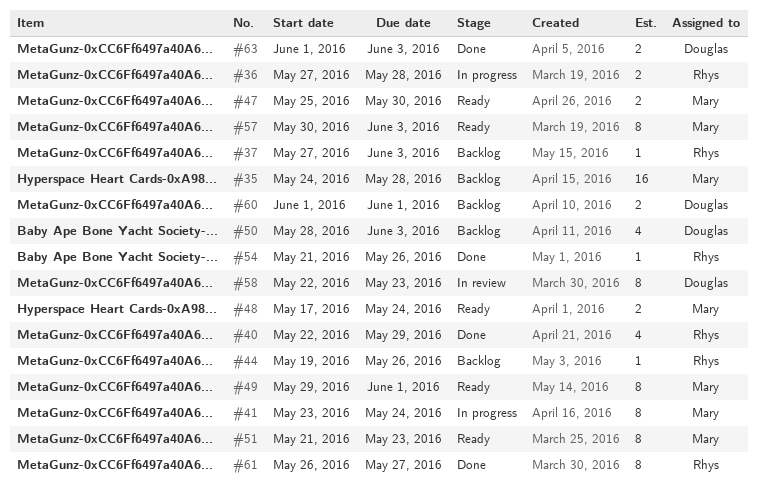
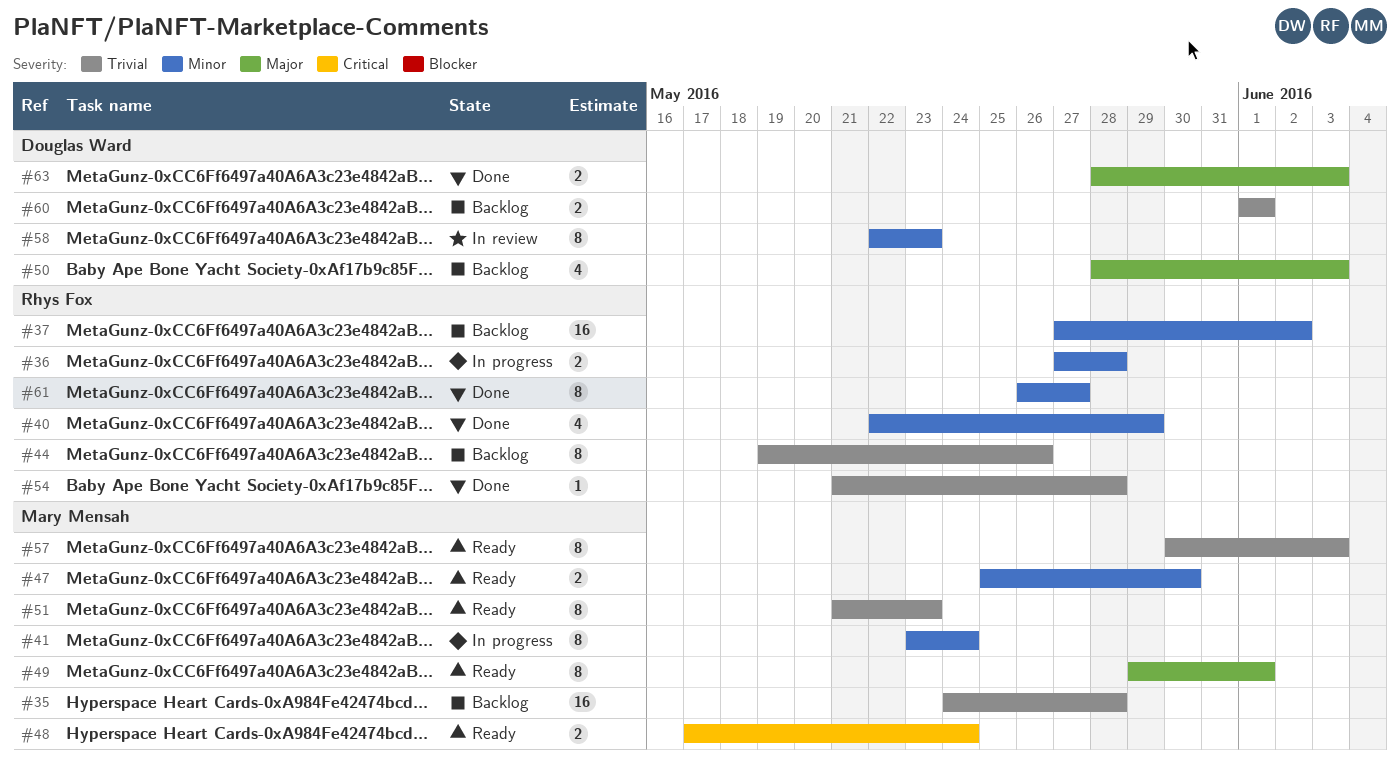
#37, estimate: 1 -> 16
#37, due: Jun 3 -> Jun 2
#44, estimate: 1 -> 8
#54, due: May 26 -> May 28
#63, start: Jun 1 -> May 28

